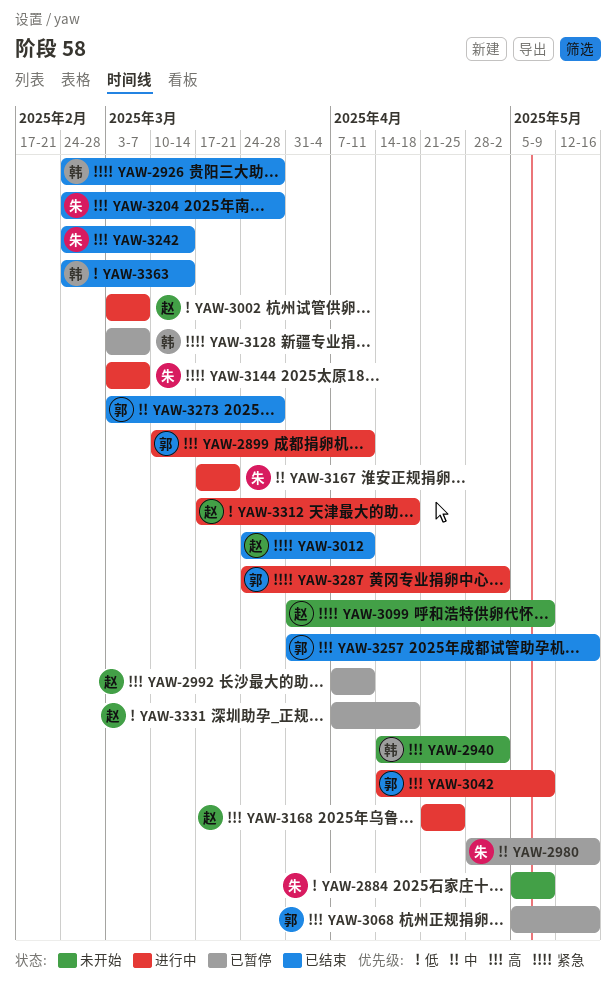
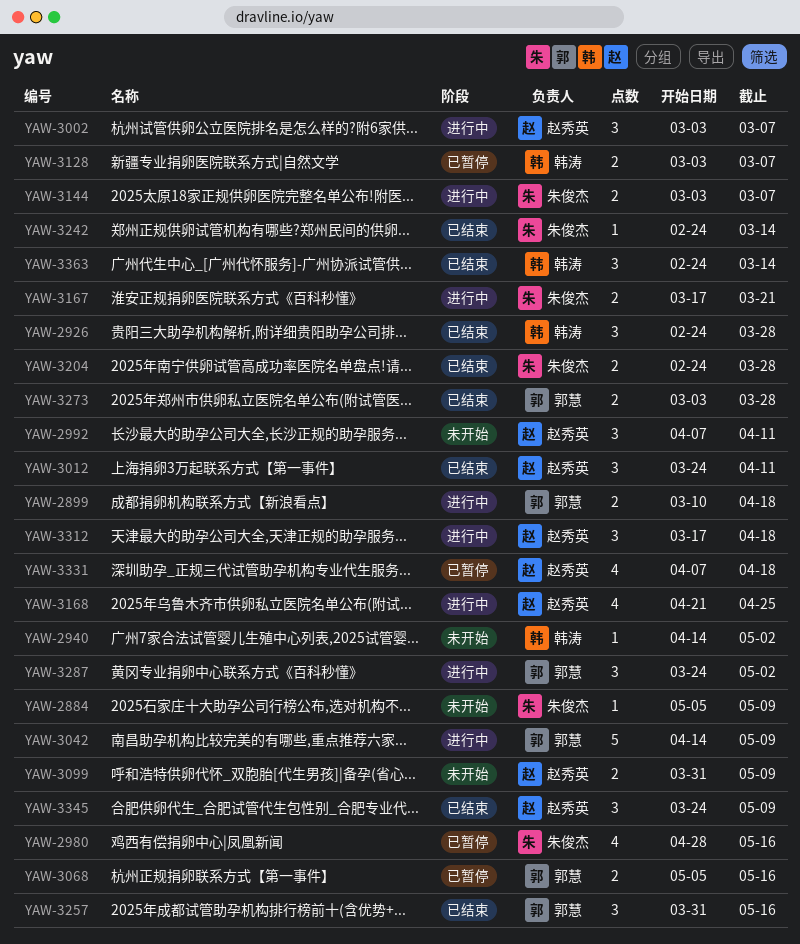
YAW-2899, due: Apr 11 -> Apr 18
YAW-2992, status: 已暂停 -> 未开始
YAW-3345: none -> present

